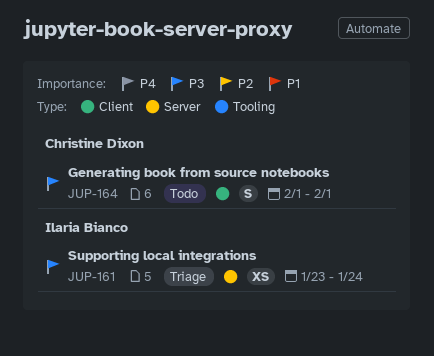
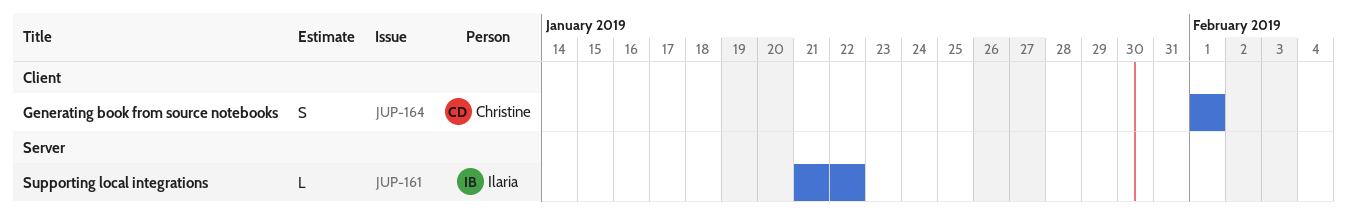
JUP-161, estimate: XS -> L
JUP-161, start: Jan 23 -> Jan 21
JUP-161, due: Jan 24 -> Jan 22

